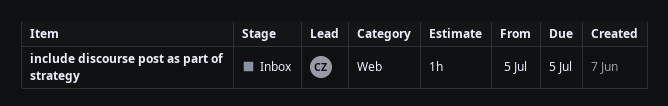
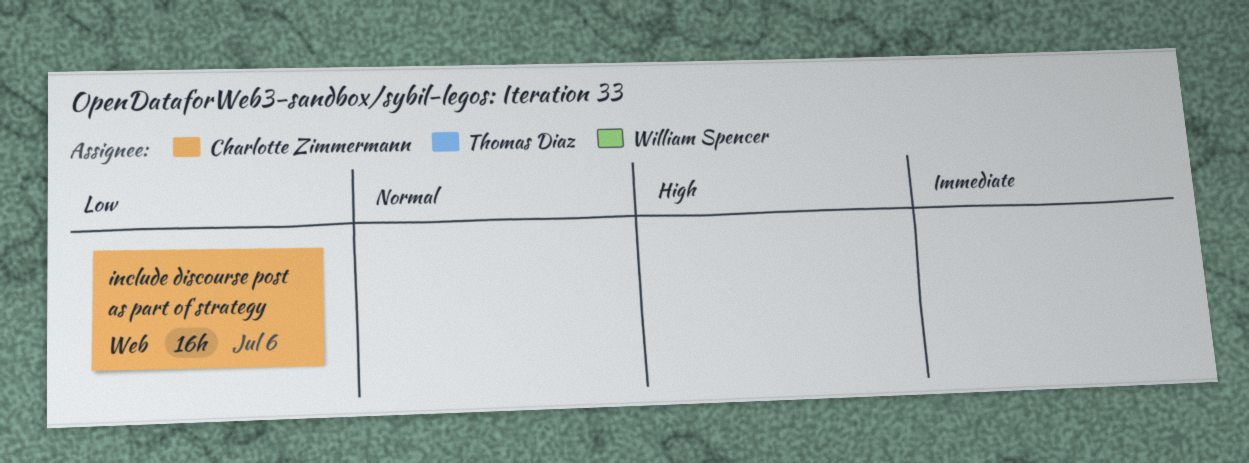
include discourse post as part of strategy, estimate: 1h -> 16h
include discourse post as part of strategy, due: Jul 5 -> Jul 6

